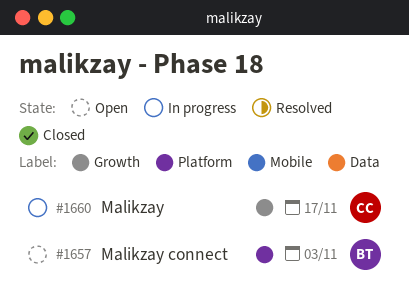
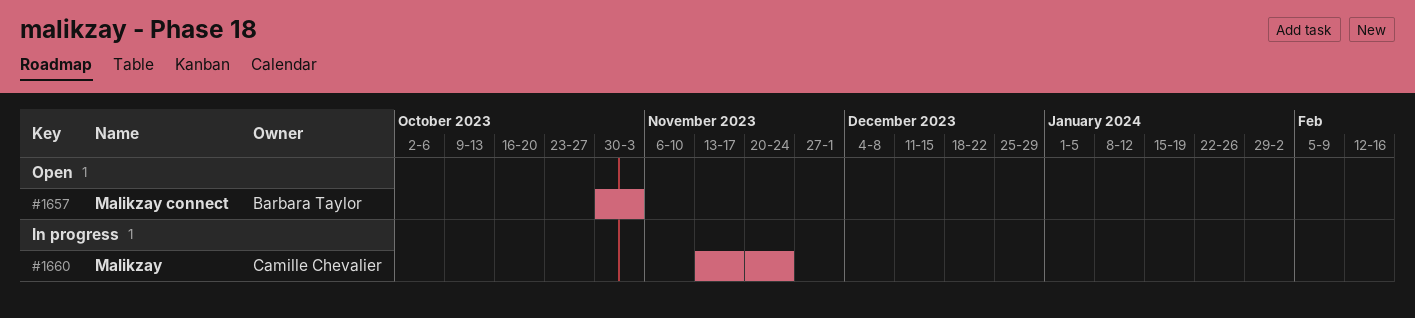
#1660, due: Nov 17 -> Nov 24

